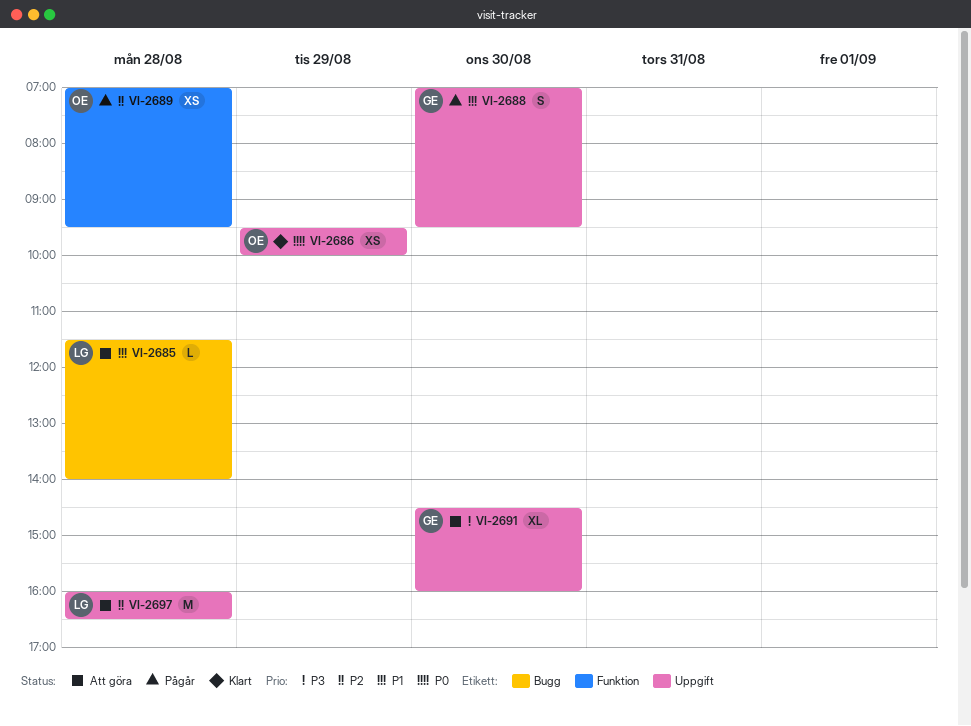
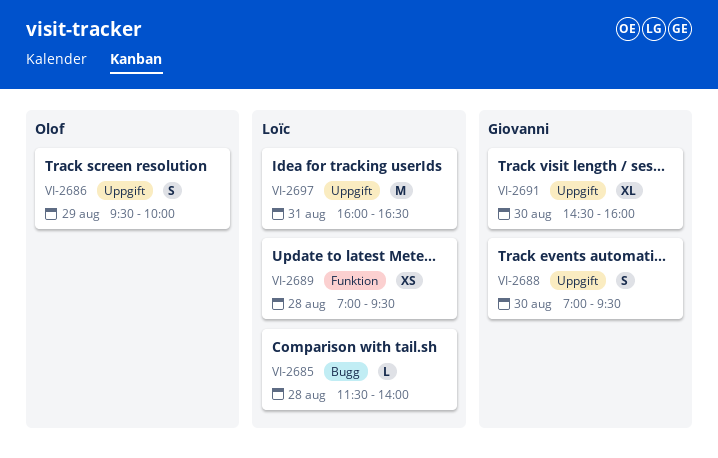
VI-2686, estimate: XS -> S
VI-2689, owner: Olof -> Loïc
VI-2697, day: Aug 28 -> Aug 31

